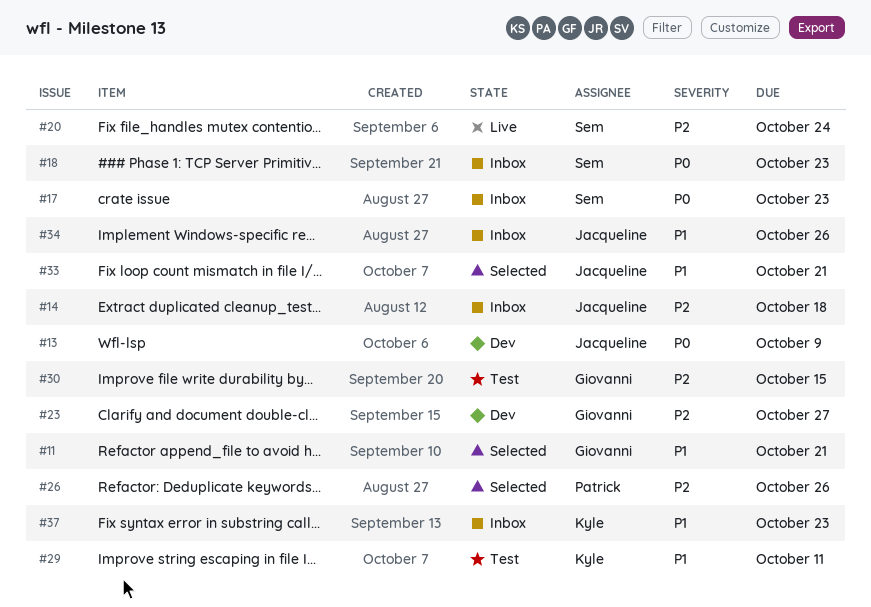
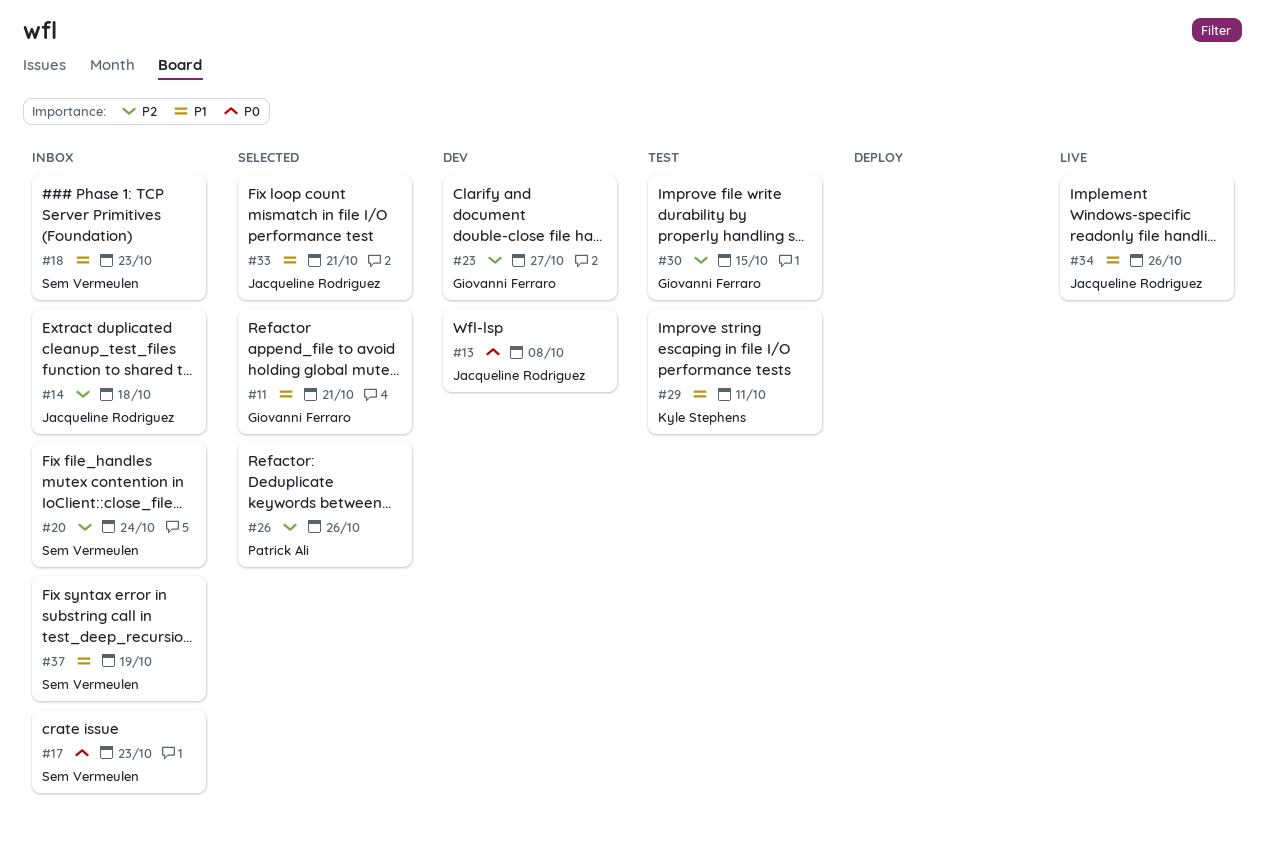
#13, due: Oct 9 -> Oct 8
#18, priority: P0 -> P1
#20, status: Live -> Inbox
#34, status: Inbox -> Live
#37, owner: Kyle Stephens -> Sem Vermeulen
#37, due: Oct 23 -> Oct 19

